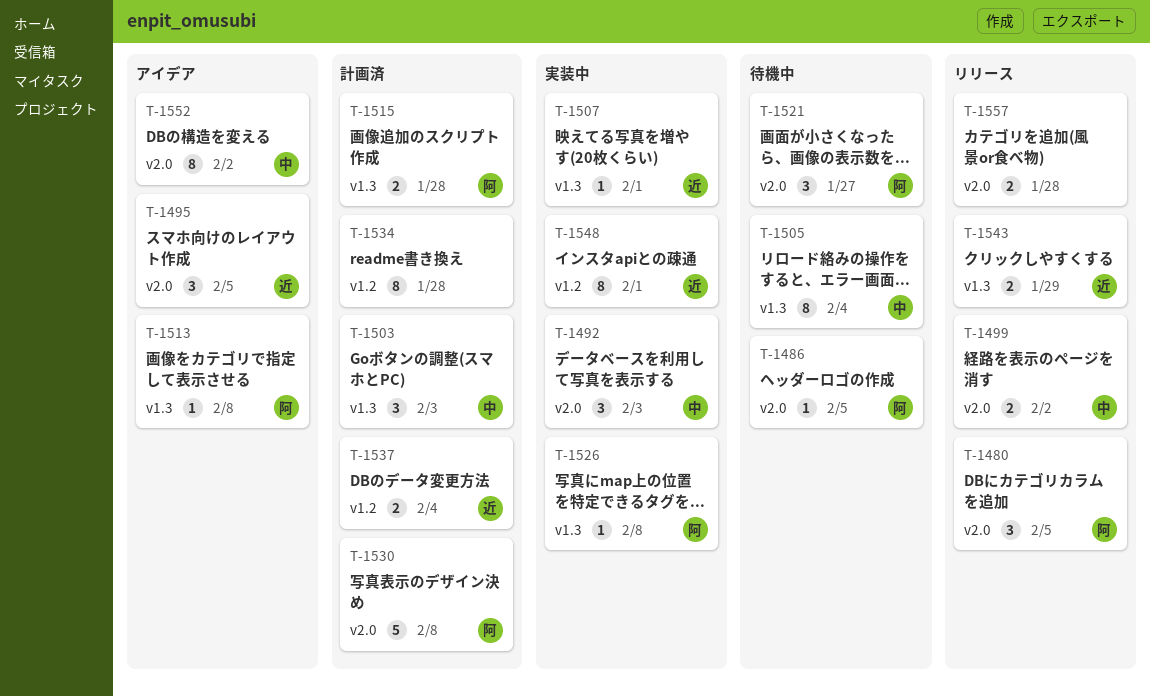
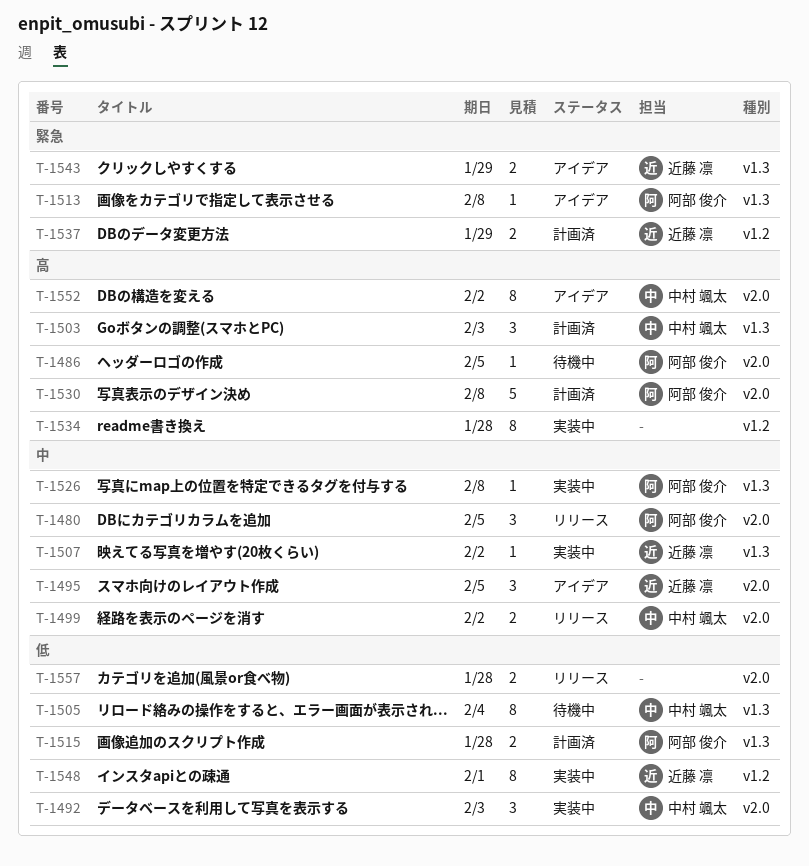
T-1507, due: Feb 1 -> Feb 2
T-1521: present -> none
T-1534, status: 計画済 -> 実装中
T-1537, due: Feb 4 -> Jan 29
T-1543, status: リリース -> アイデア

